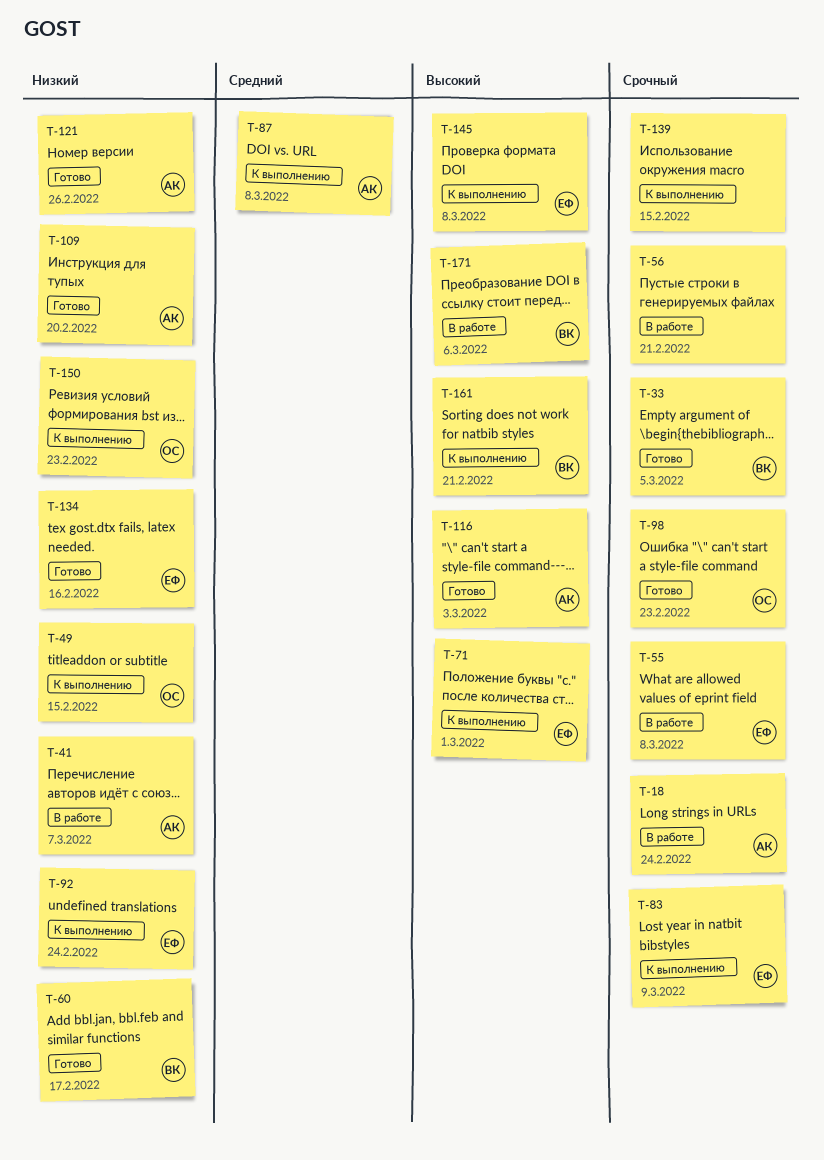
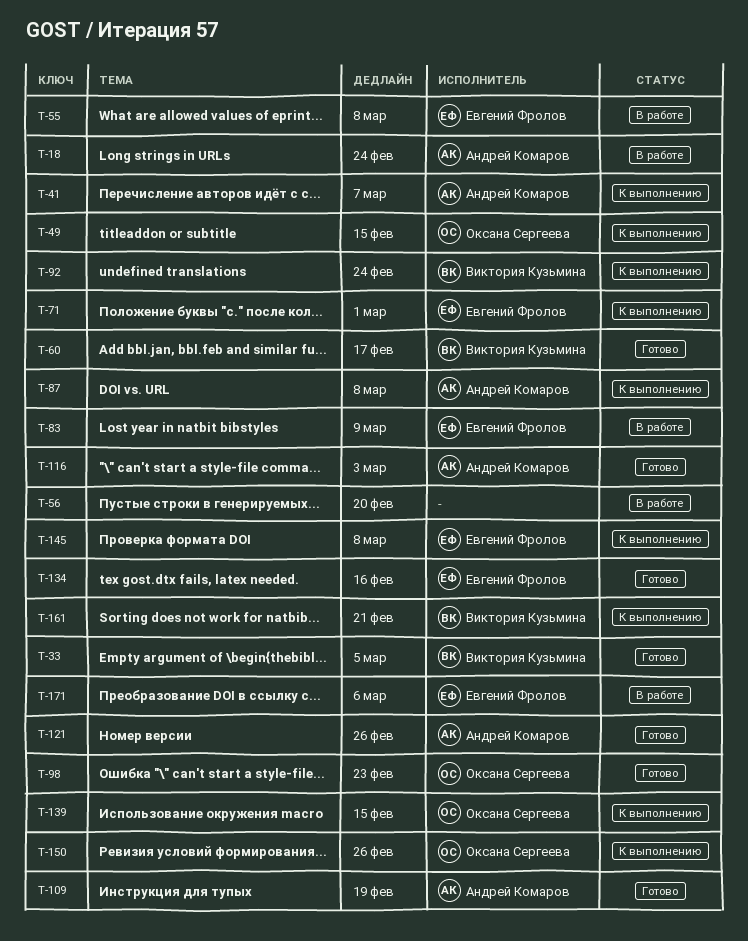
T-41, status: В работе -> К выполнению
T-56, due: Feb 21 -> Feb 20
T-83, status: К выполнению -> В работе
T-92, owner: Евгений Фролов -> Виктория Кузьмина
T-109, due: Feb 20 -> Feb 19
T-139, owner: none -> Оксана Сергеева
T-150, due: Feb 23 -> Feb 26
T-171, owner: Виктория Кузьмина -> Евгений Фролов

